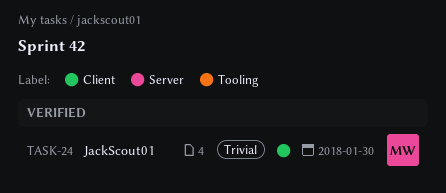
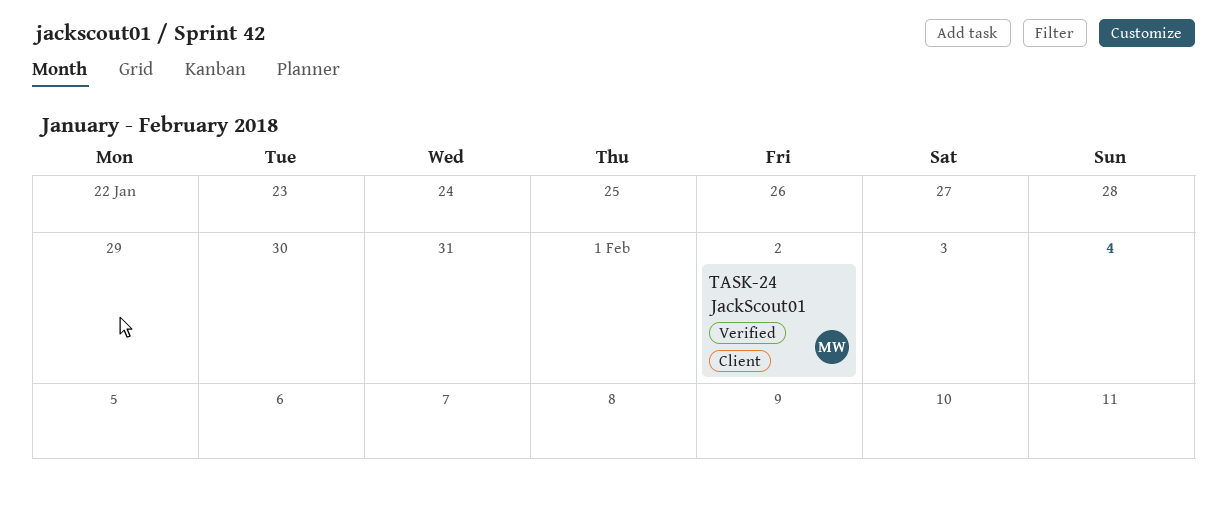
TASK-24, due: Jan 30 -> Feb 2

